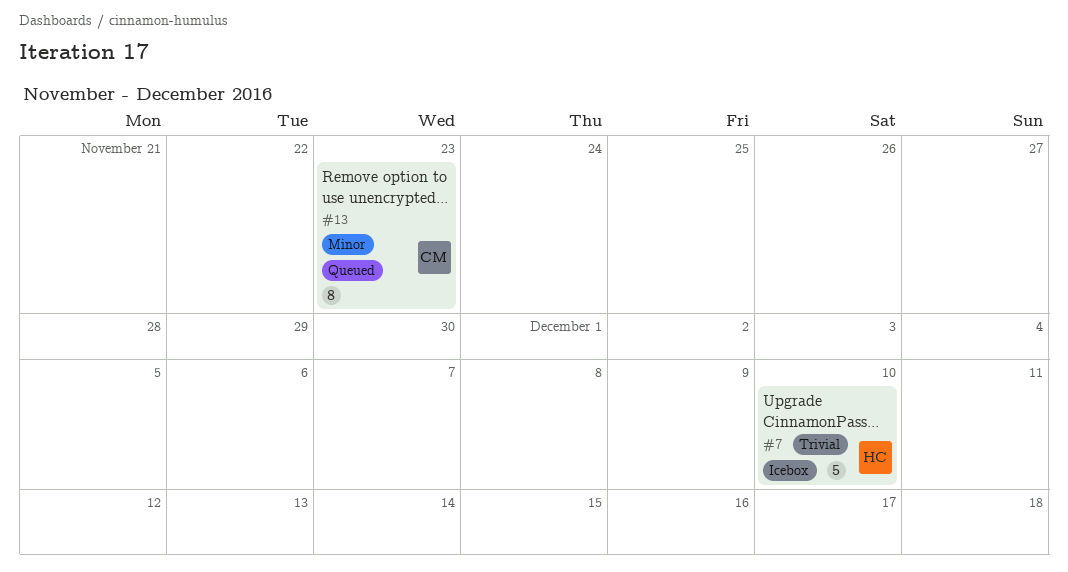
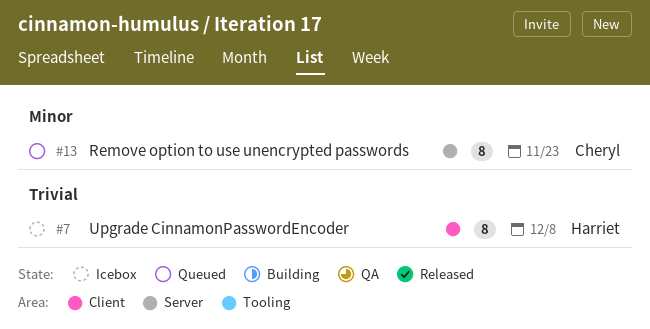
#7, estimate: 5 -> 8
#7, due: Dec 10 -> Dec 8

